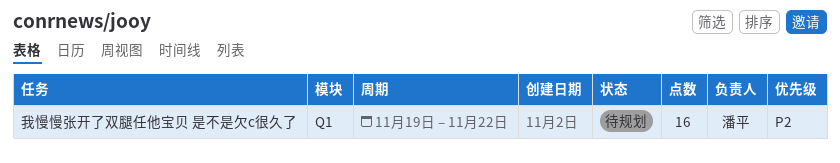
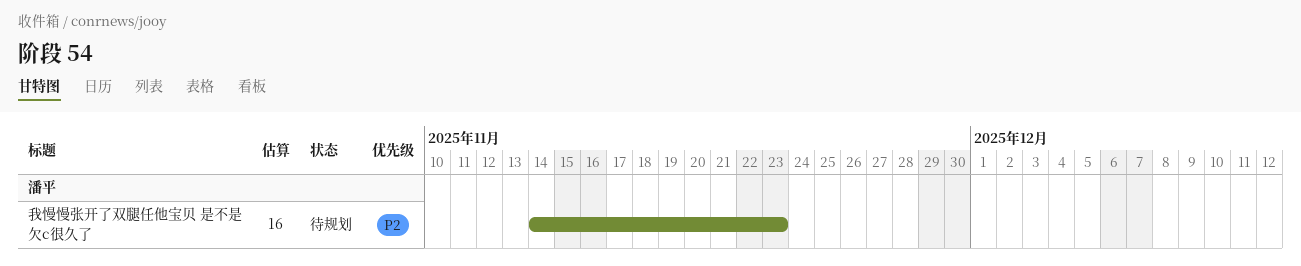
我慢慢张开了双腿任他宝贝 是不是欠c很久了, start: Nov 19 -> Nov 14
我慢慢张开了双腿任他宝贝 是不是欠c很久了, due: Nov 22 -> Nov 23

